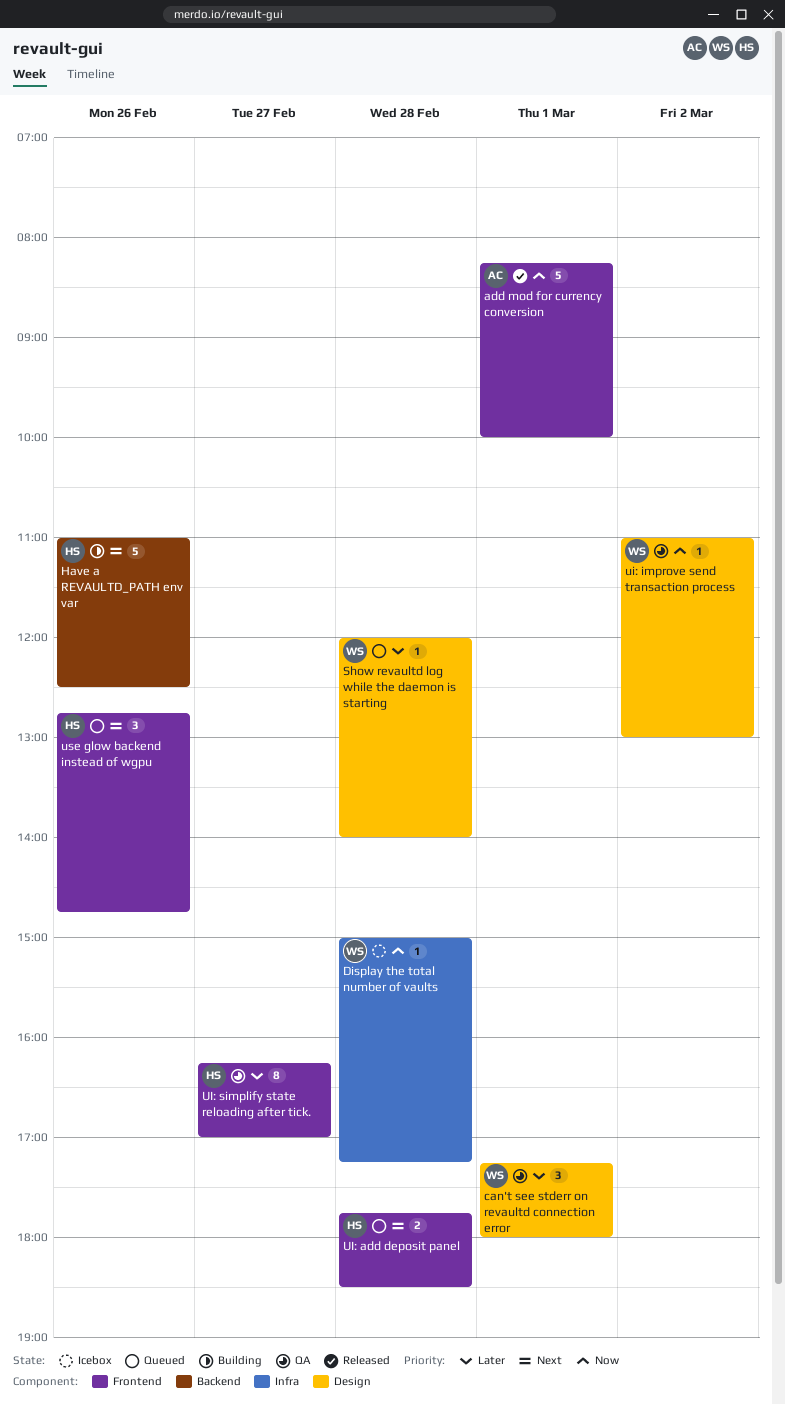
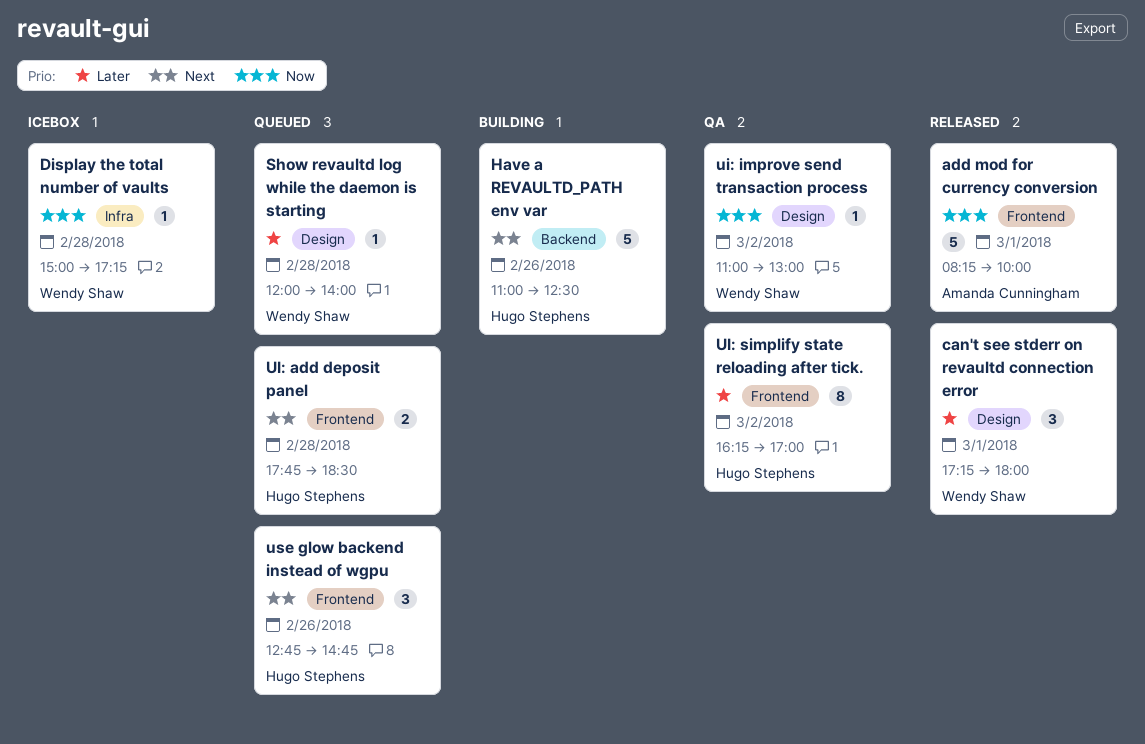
can't see stderr on revaultd connection error, status: QA -> Released
UI: simplify state reloading after tick., day: Feb 27 -> Mar 2

